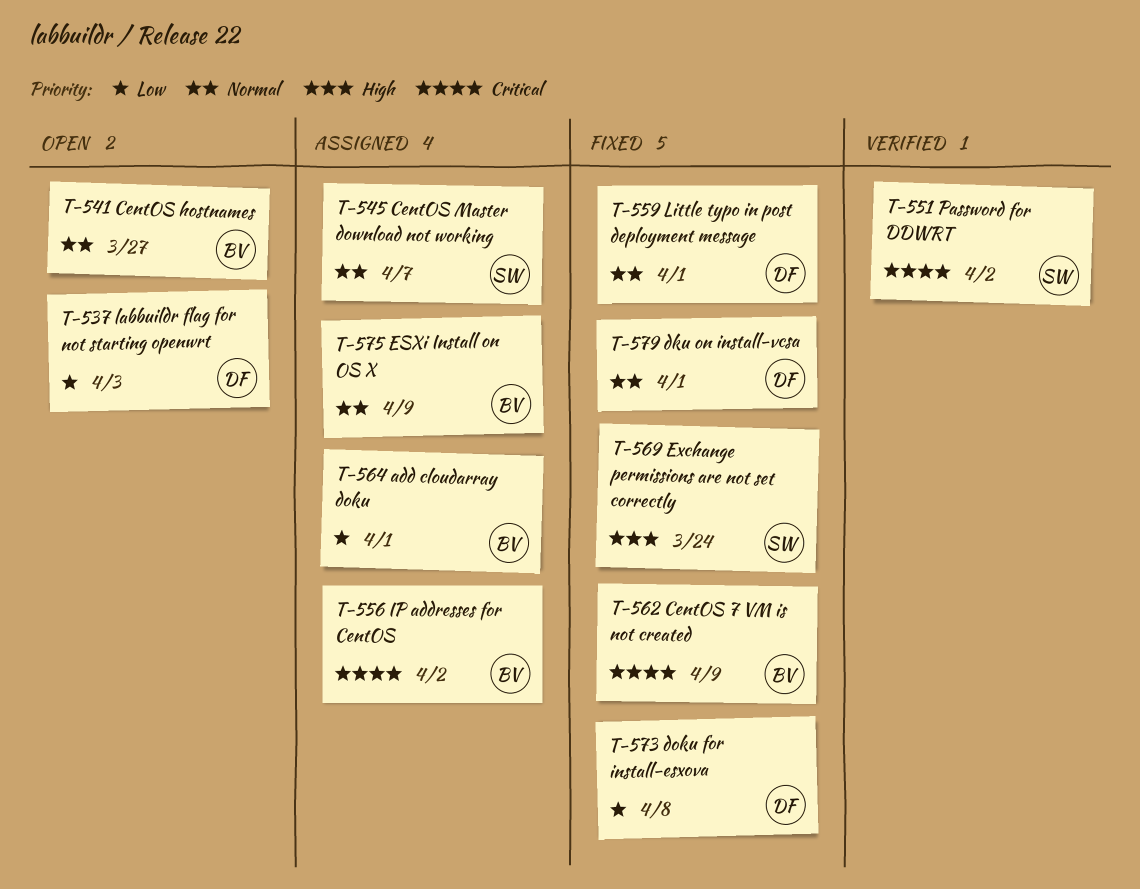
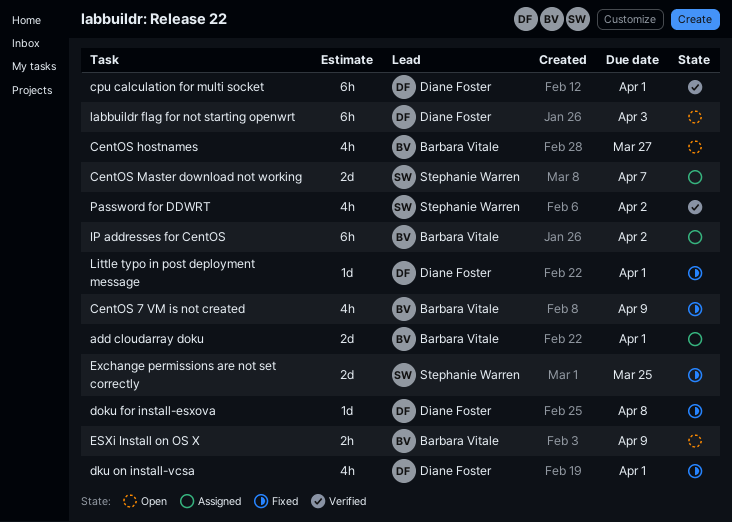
cpu calculation for multi socket: none -> present
ESXi Install on OS X, status: Assigned -> Open
Exchange permissions are not set correctly, due: Mar 24 -> Mar 25

